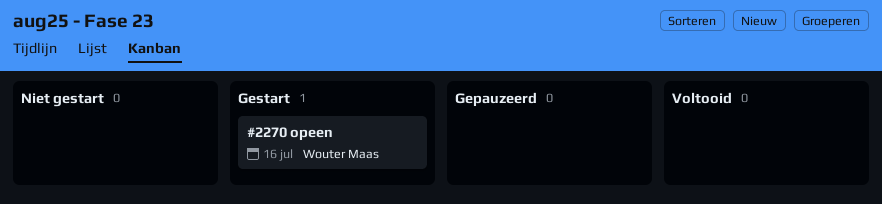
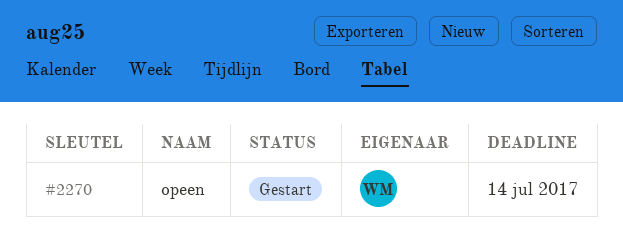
#2270, due: Jul 16 -> Jul 14

